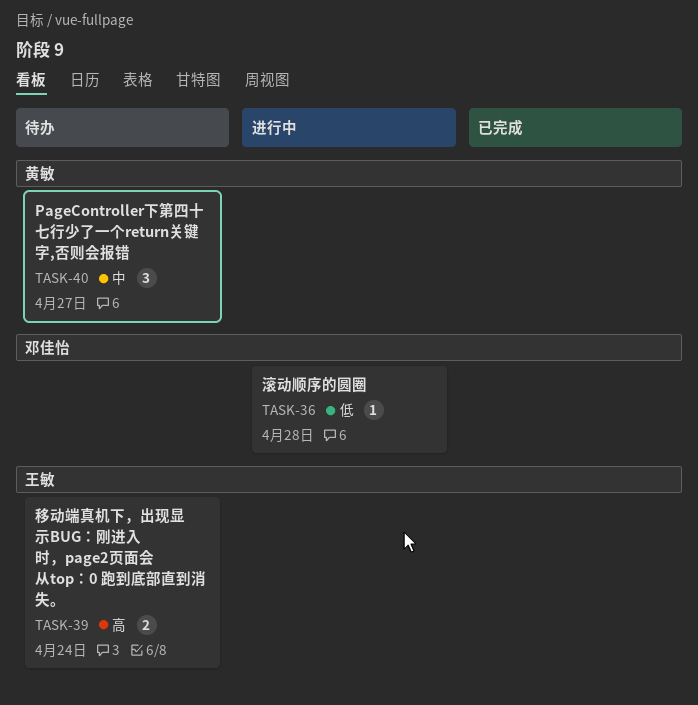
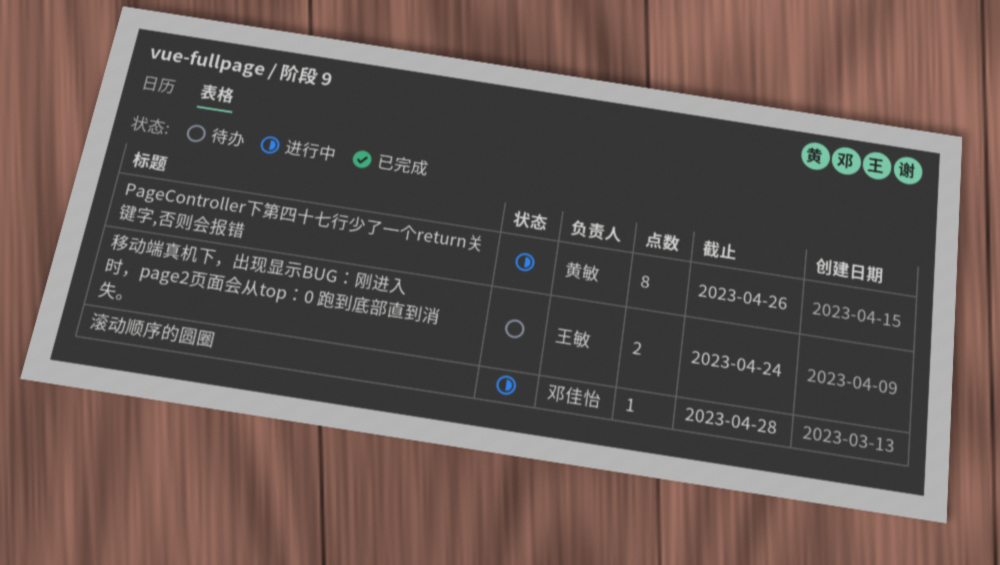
PageController下第四十七行少了一个return关键字,否则会报错, status: 待办 -> 进行中
PageController下第四十七行少了一个return关键字,否则会报错, estimate: 3 -> 8
PageController下第四十七行少了一个return关键字,否则会报错, due: Apr 27 -> Apr 26

